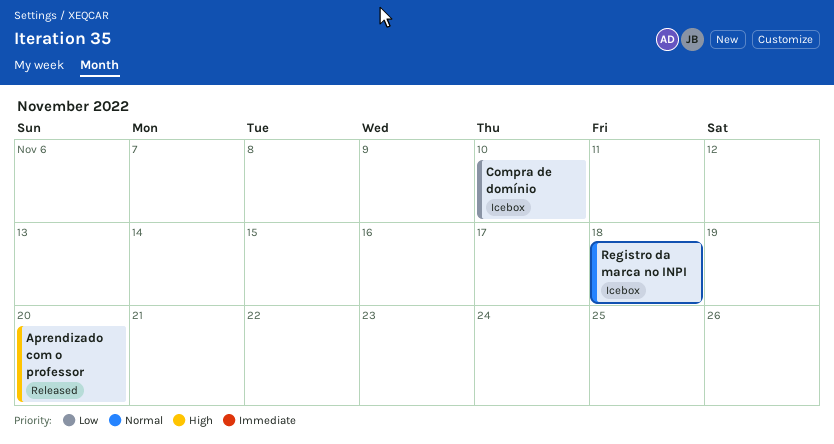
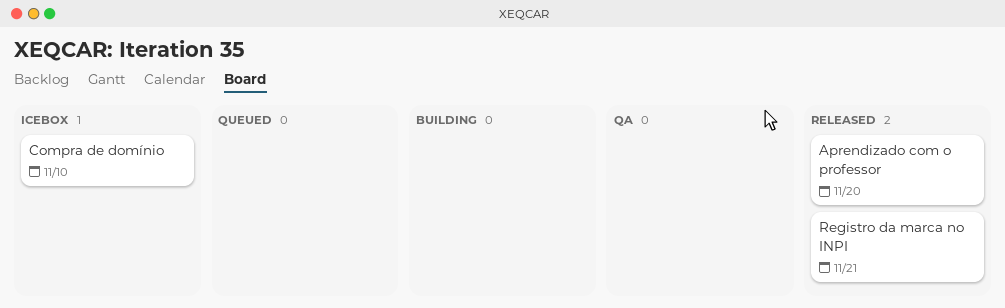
Registro da marca no INPI, status: Icebox -> Released
Registro da marca no INPI, due: Nov 18 -> Nov 21

